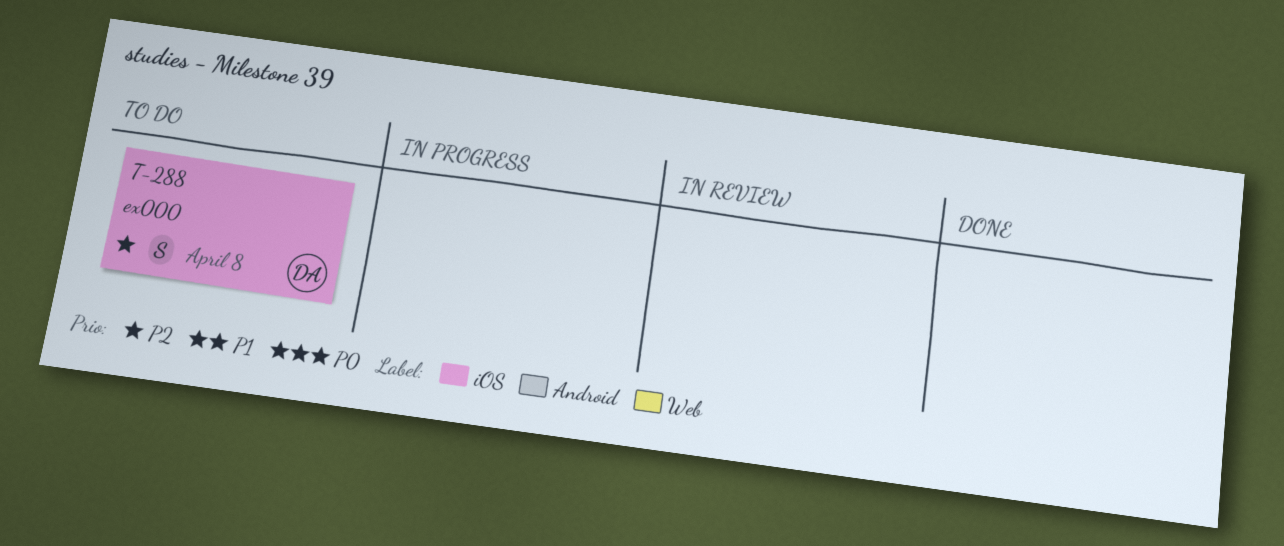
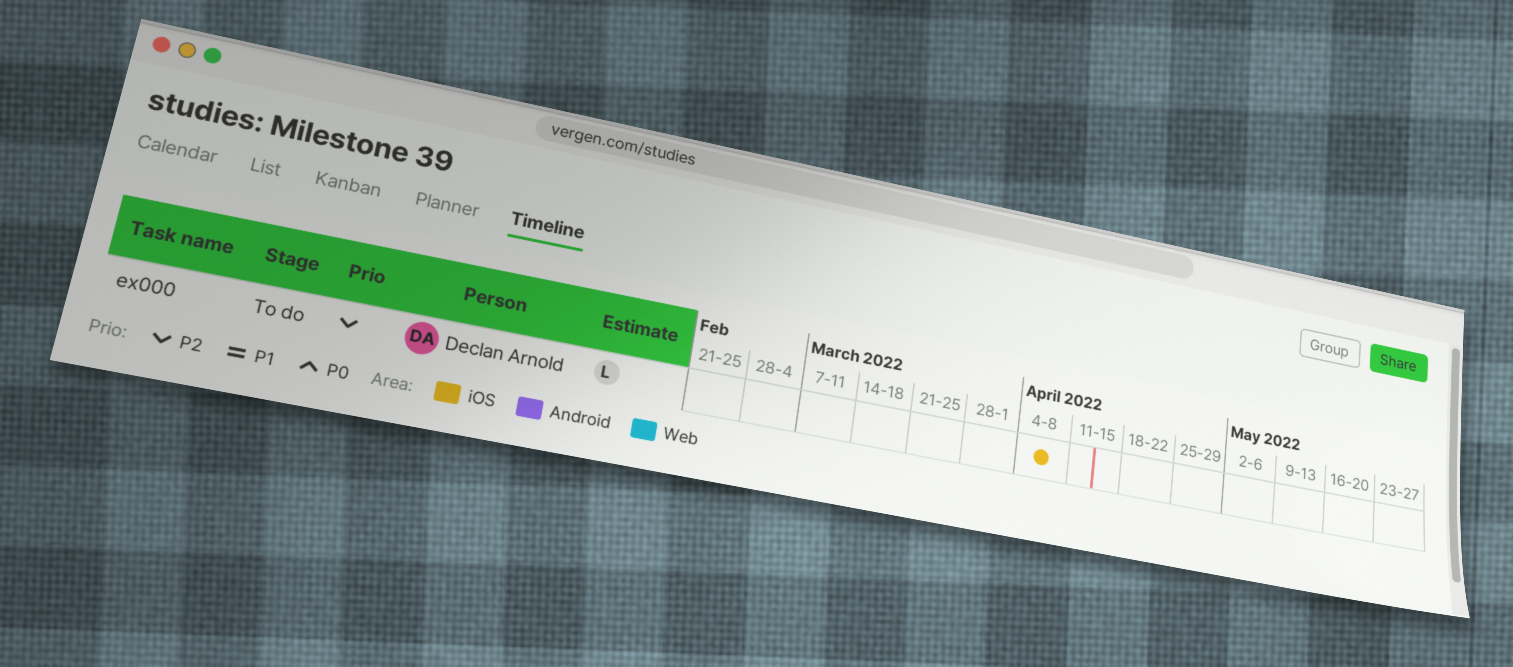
ex000, estimate: S -> L

